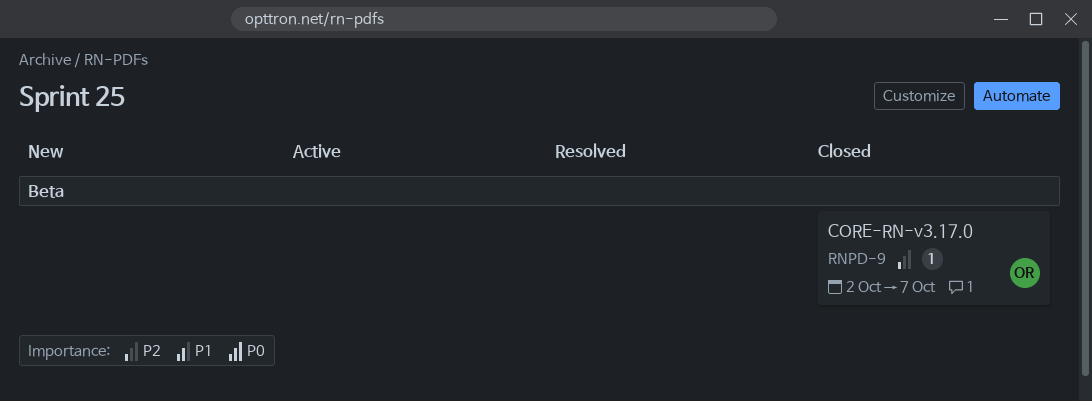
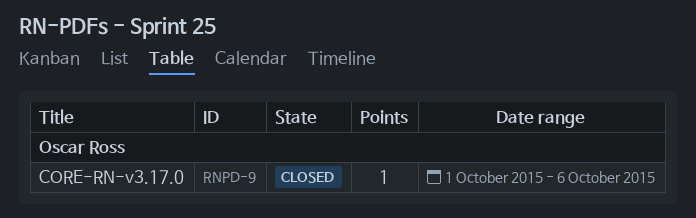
RNPD-9, start: Oct 2 -> Oct 1
RNPD-9, due: Oct 7 -> Oct 6

